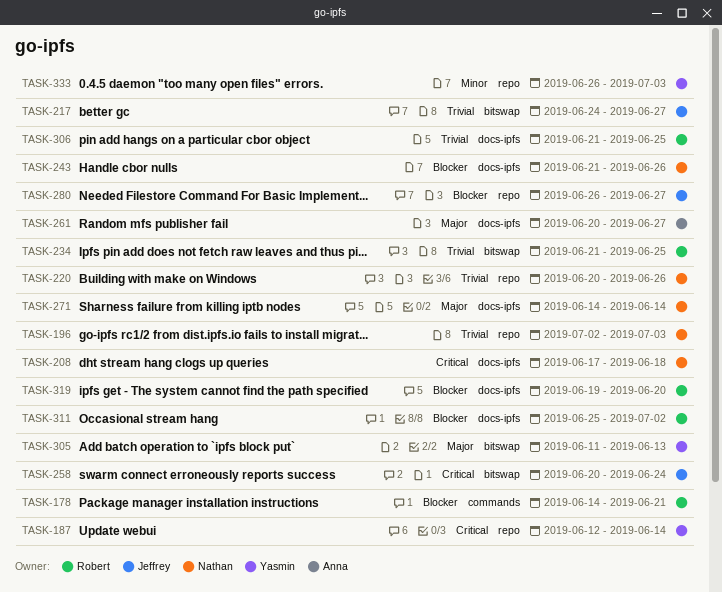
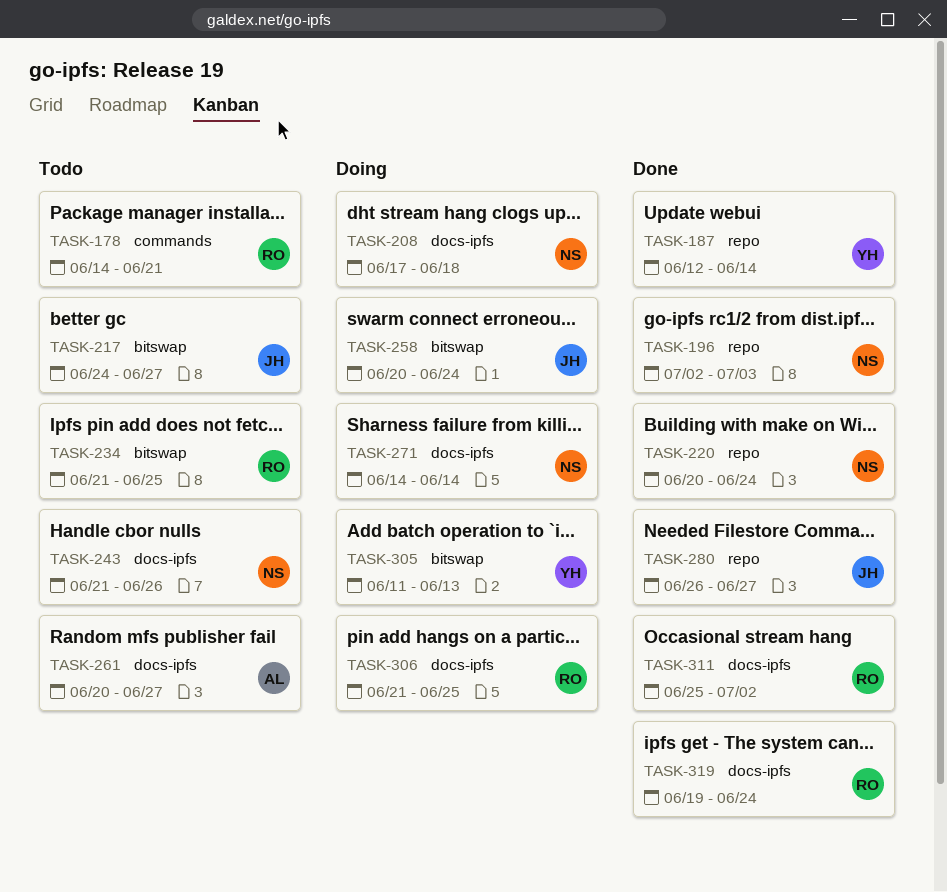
TASK-220, due: Jun 26 -> Jun 24
TASK-319, due: Jun 20 -> Jun 24
TASK-333: present -> none

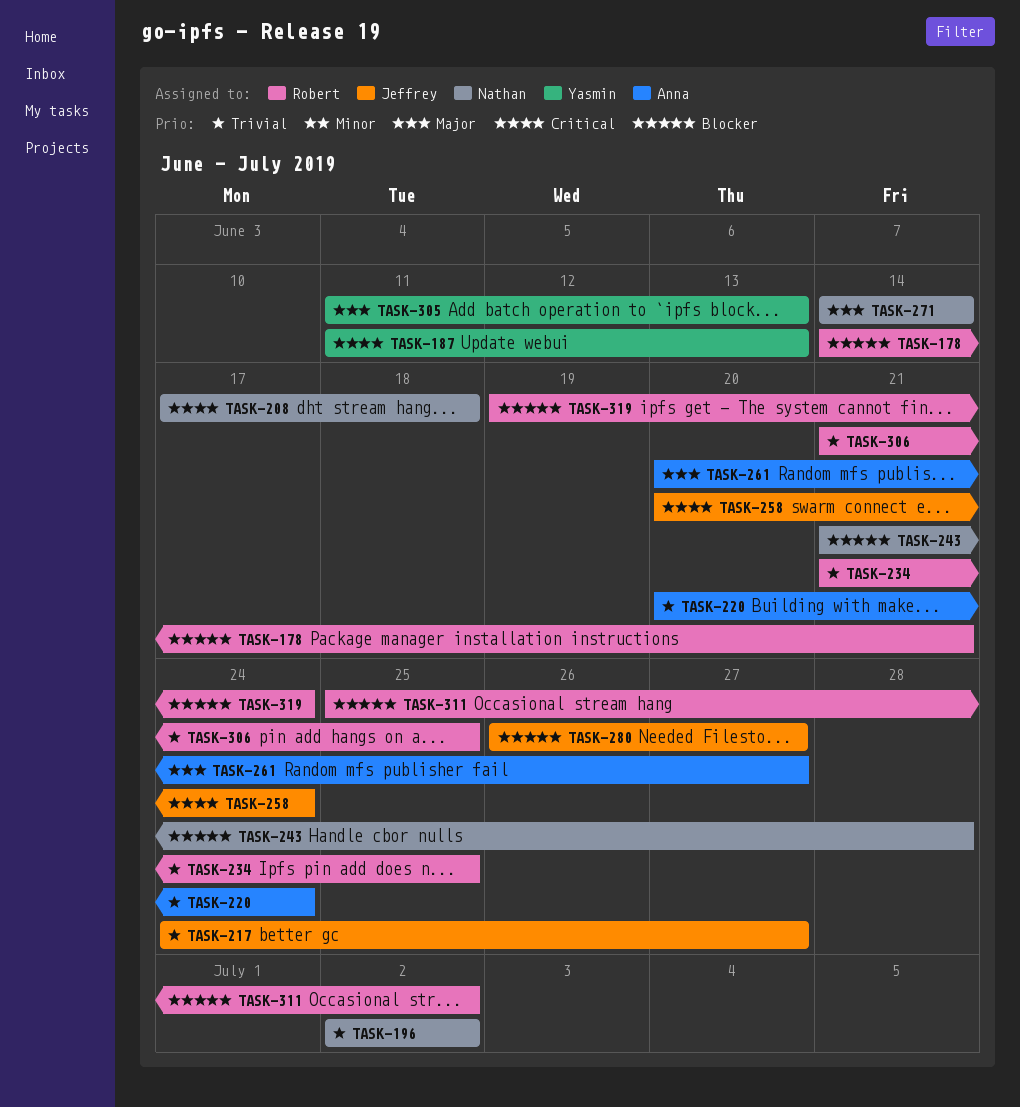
TASK-187, start: Jun 12 -> Jun 11
TASK-187, due: Jun 14 -> Jun 13
TASK-196, due: Jul 3 -> Jul 2
TASK-220, owner: Nathan -> Anna
TASK-243, due: Jun 26 -> Jun 28

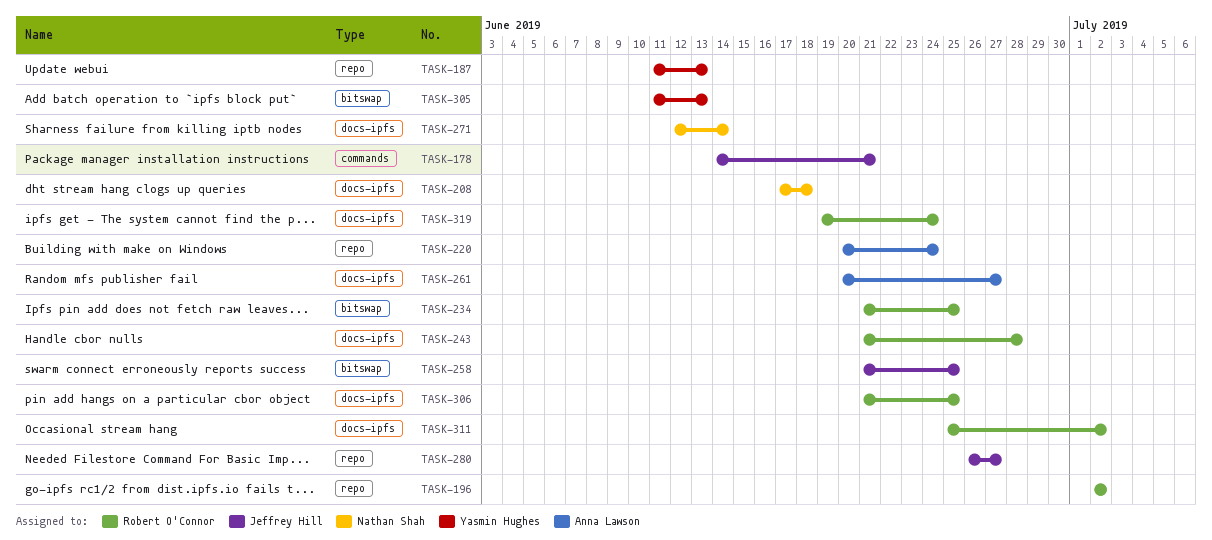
TASK-178, owner: Robert O'Connor -> Jeffrey Hill
TASK-196, owner: Nathan Shah -> Robert O'Connor
TASK-217: present -> none
TASK-243, owner: Nathan Shah -> Robert O'Connor
TASK-258, start: Jun 20 -> Jun 21
TASK-258, due: Jun 24 -> Jun 25
TASK-271, start: Jun 14 -> Jun 12

